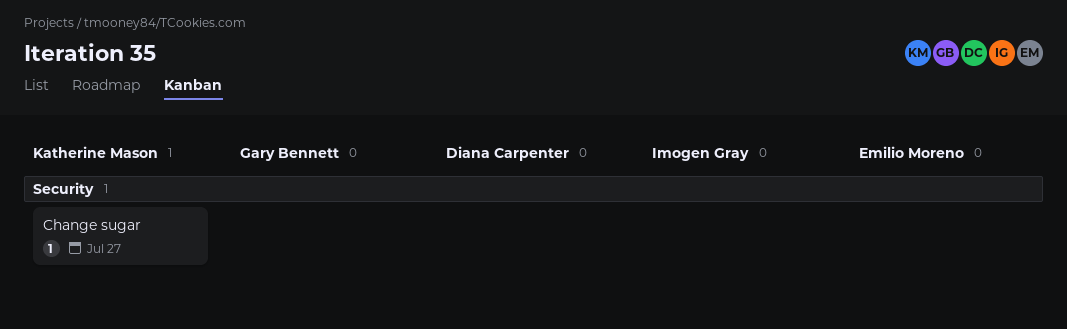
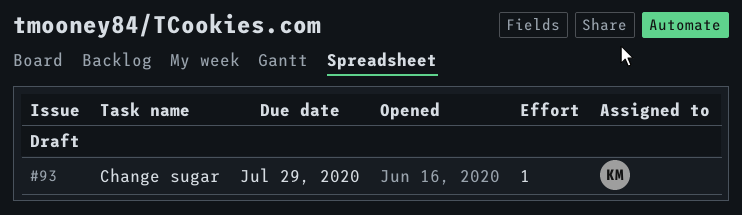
Change sugar, due: Jul 27 -> Jul 29

